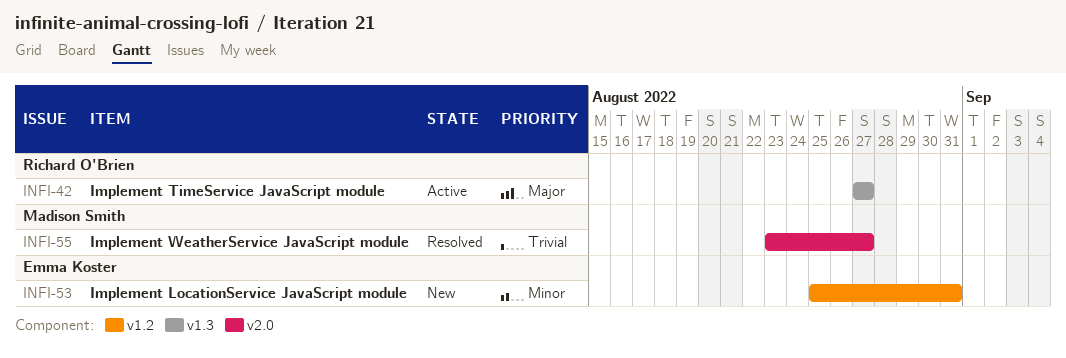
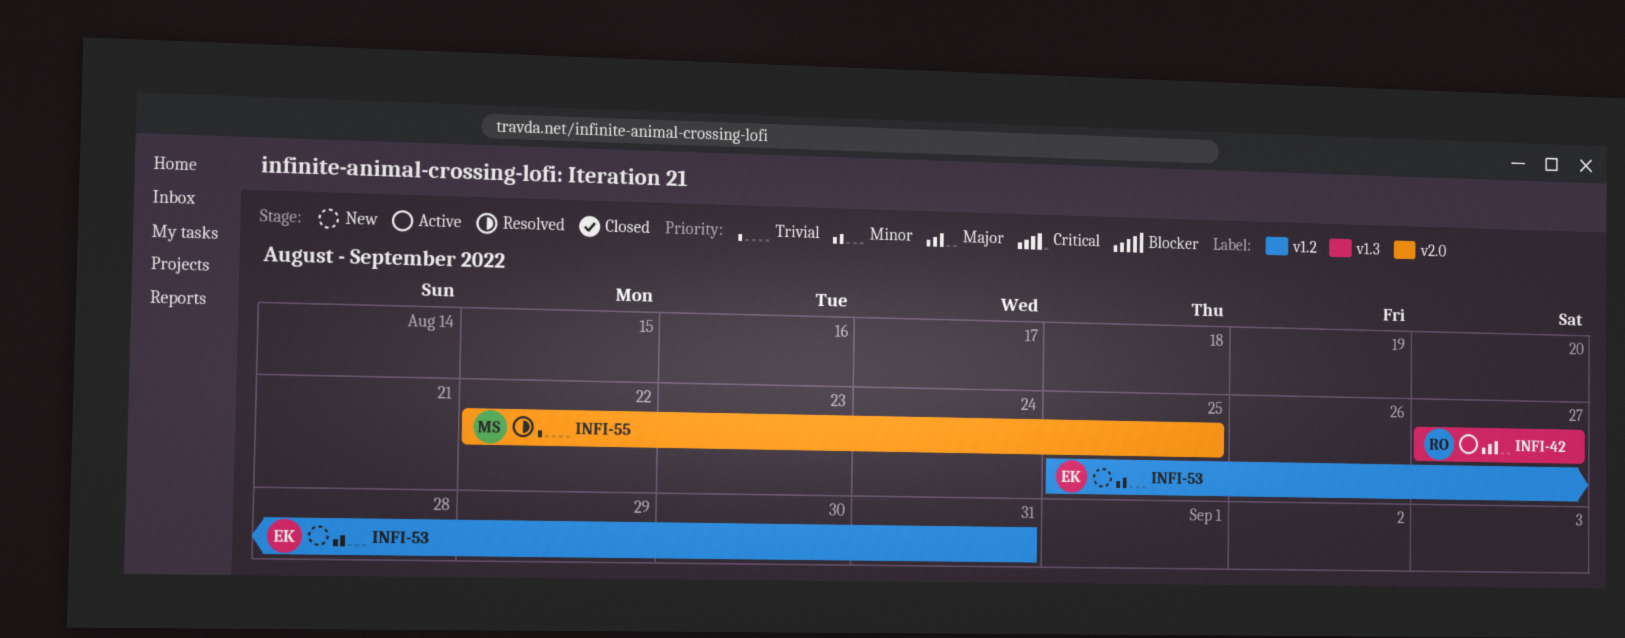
INFI-55, start: Aug 23 -> Aug 22
INFI-55, due: Aug 27 -> Aug 25

